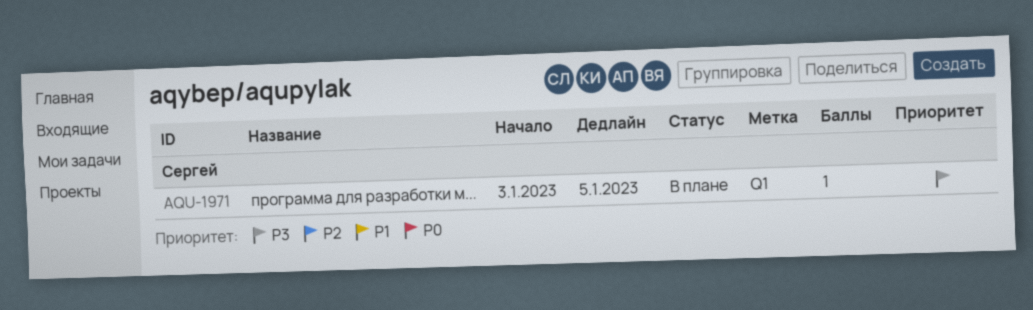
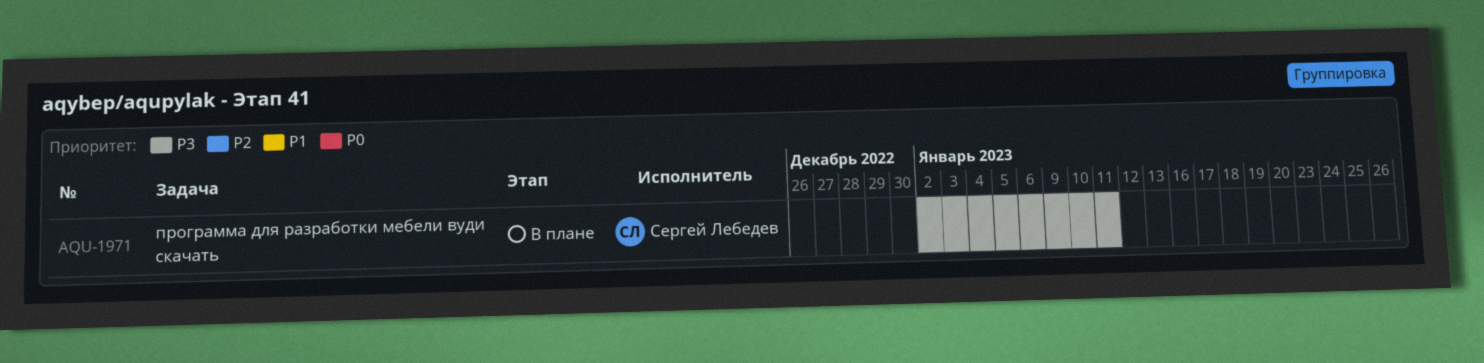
AQU-1971, start: Jan 3 -> Jan 2
AQU-1971, due: Jan 5 -> Jan 11

